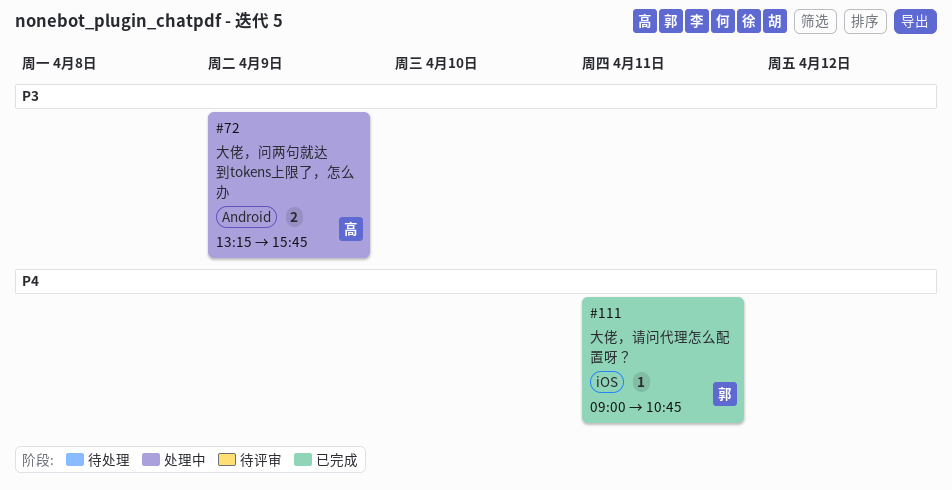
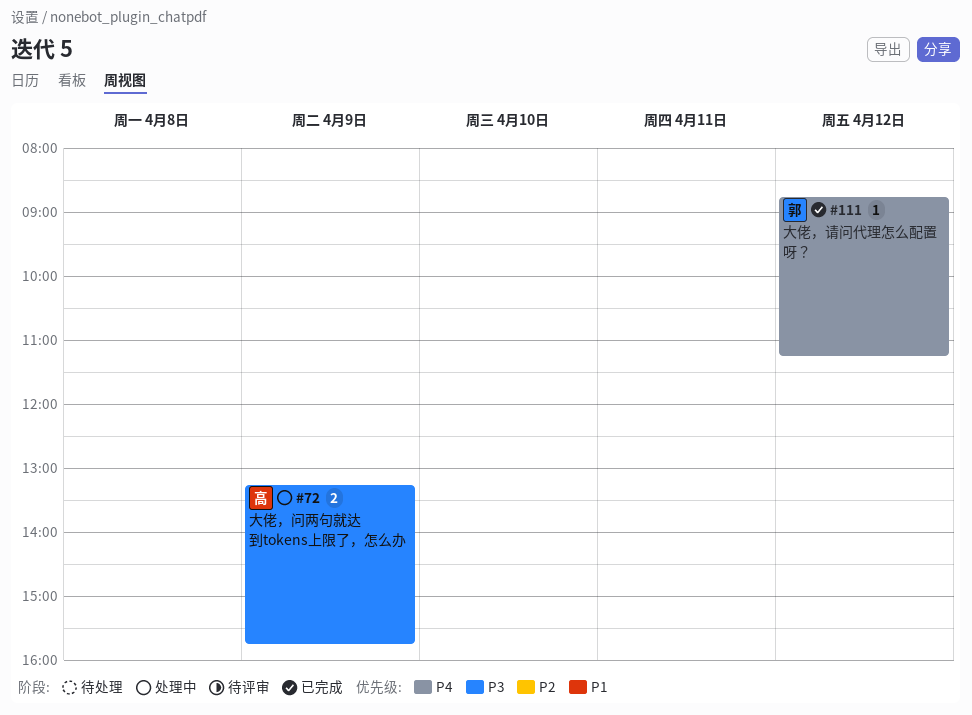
#111, day: Apr 11 -> Apr 12
#111, begins: 09:00 -> 08:45
#111, ends: 10:45 -> 11:15

